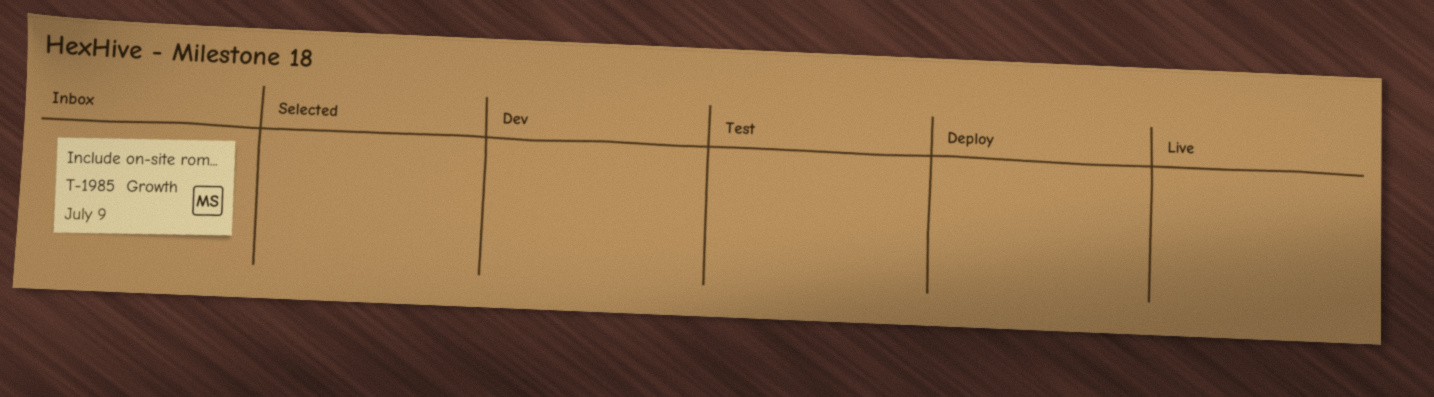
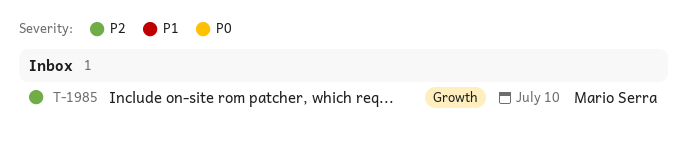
T-1985, due: Jul 9 -> Jul 10

